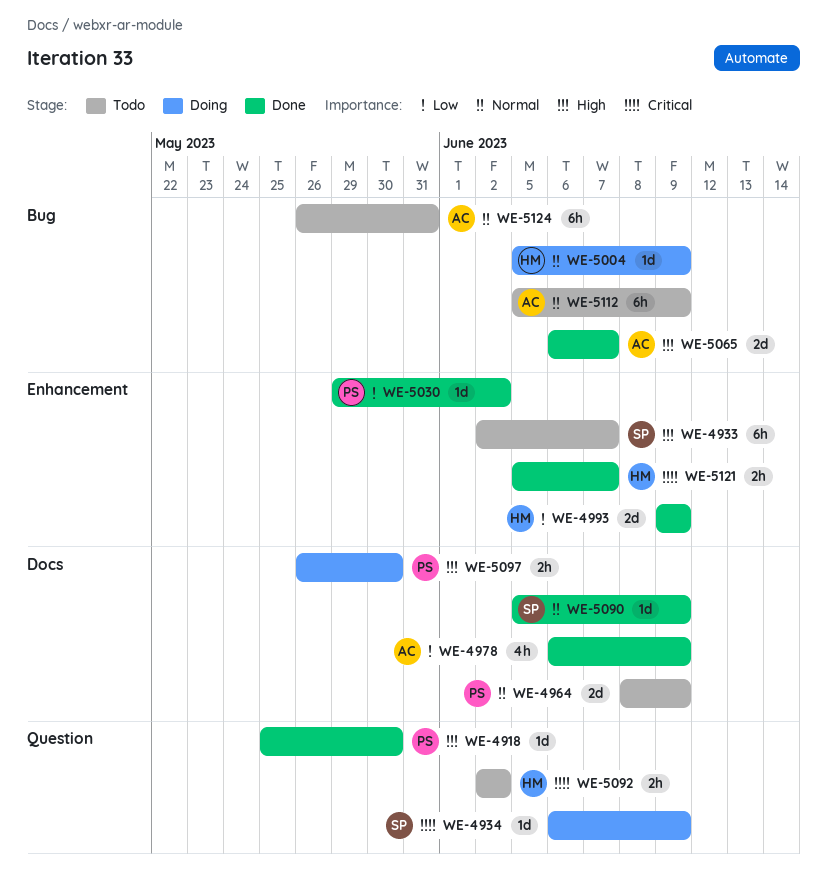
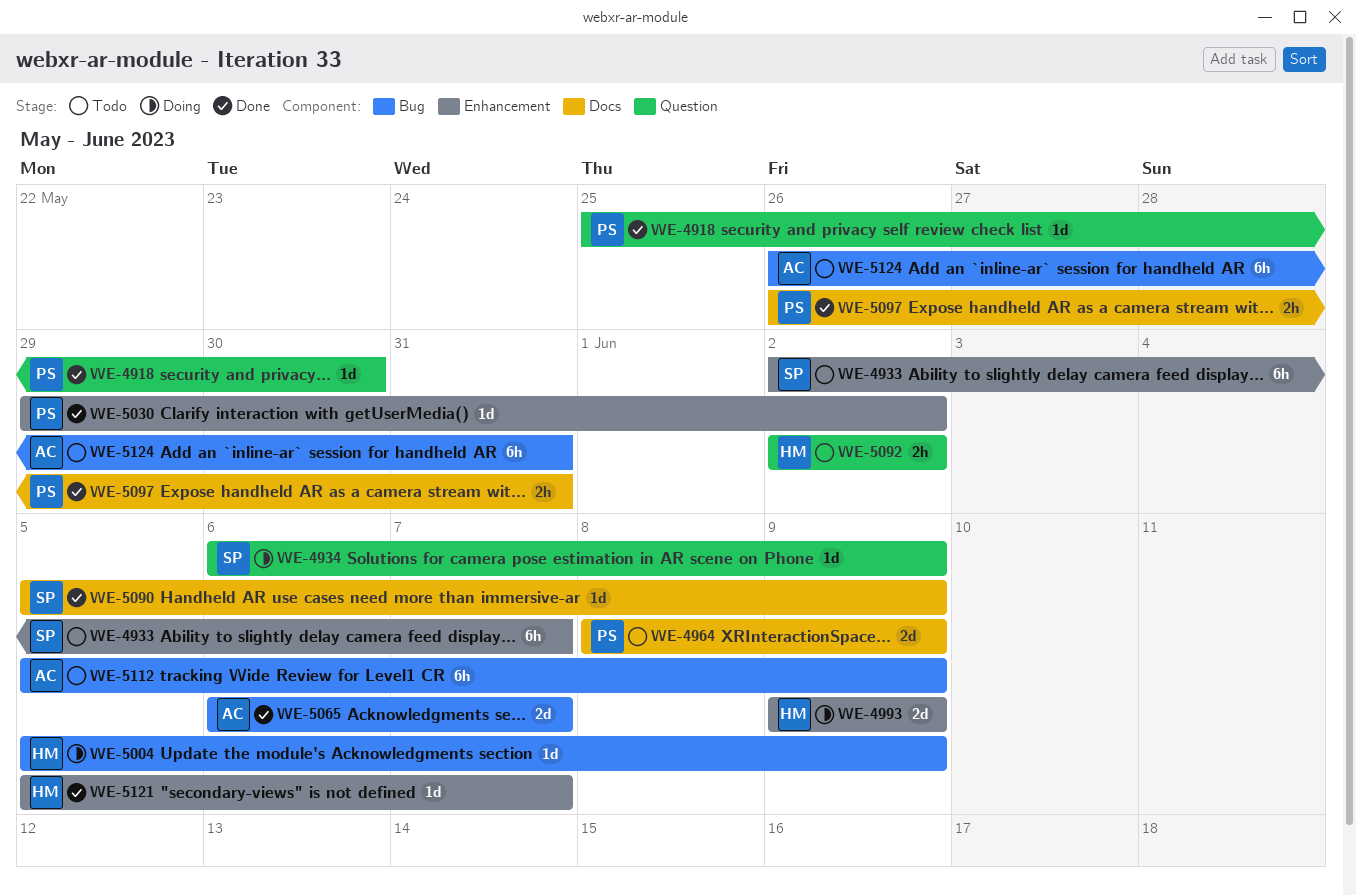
WE-4978: present -> none
WE-4993, status: Done -> Doing
WE-5097, status: Doing -> Done
WE-5097, due: May 30 -> May 31
WE-5121, estimate: 2h -> 1d

